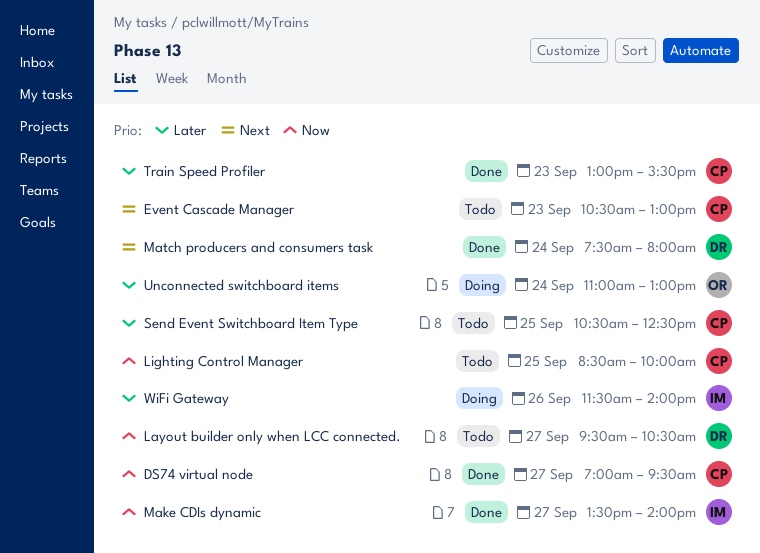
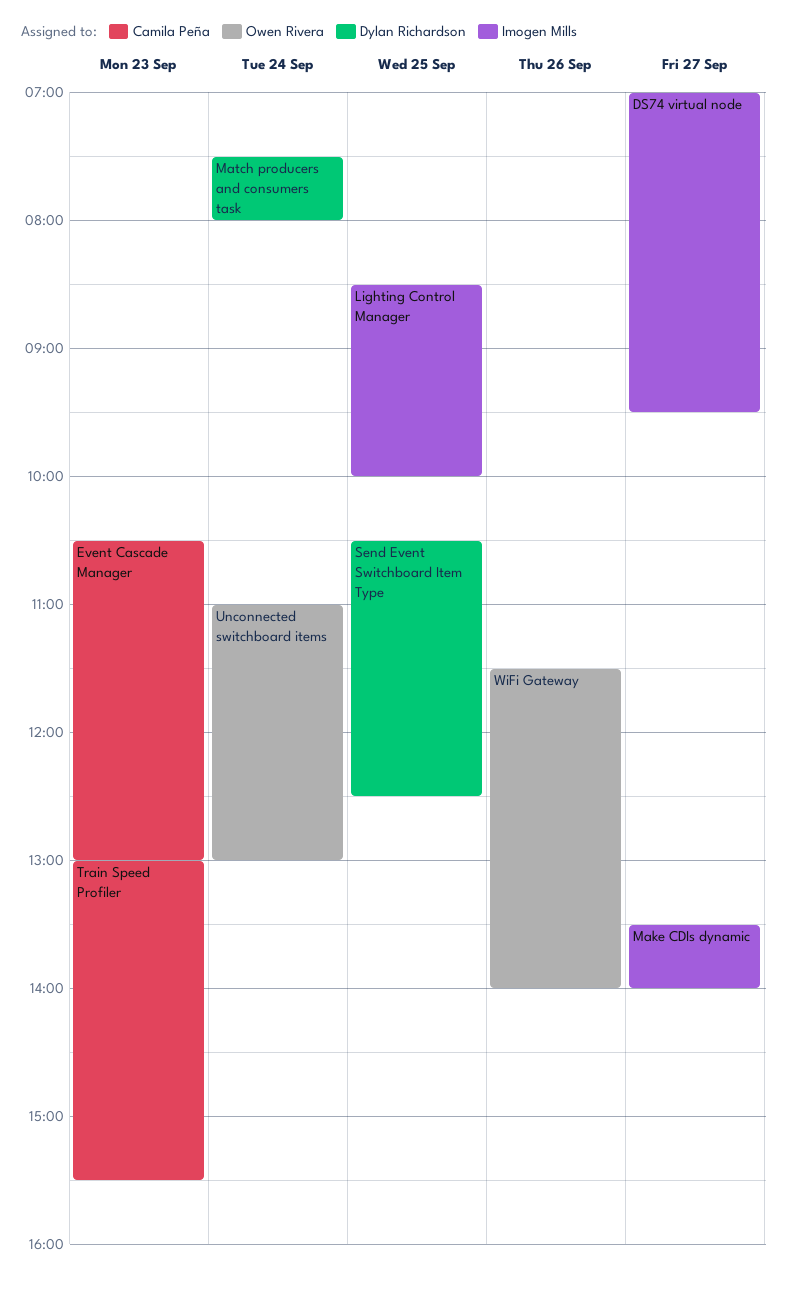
DS74 virtual node, owner: Camila Peña -> Imogen Mills
Layout builder only when LCC connected.: present -> none
Lighting Control Manager, owner: Camila Peña -> Imogen Mills
Send Event Switchboard Item Type, owner: Camila Peña -> Dylan Richardson
WiFi Gateway, owner: Imogen Mills -> Owen Rivera

